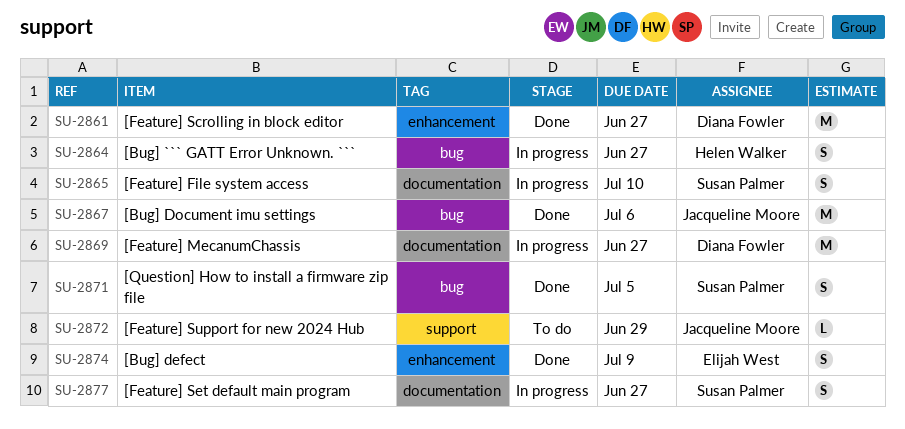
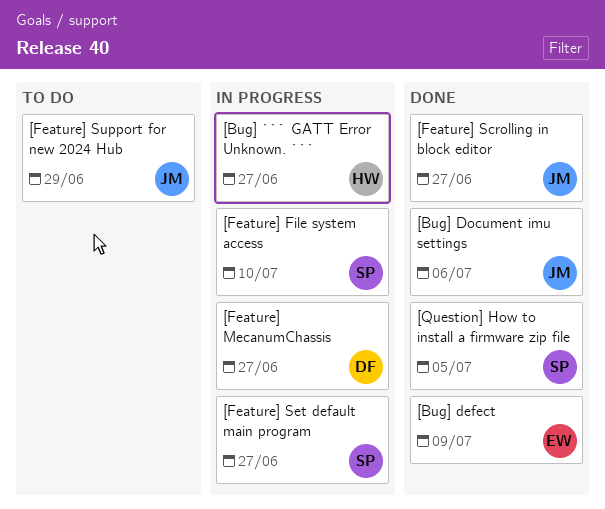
[Feature] Scrolling in block editor, owner: Diana Fowler -> Jacqueline Moore

